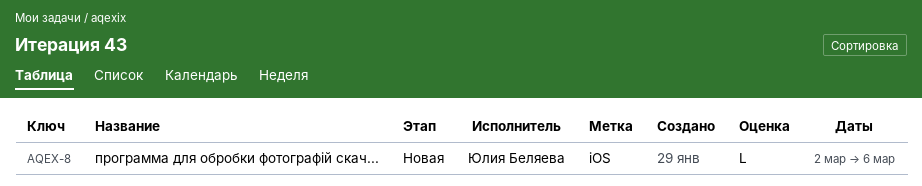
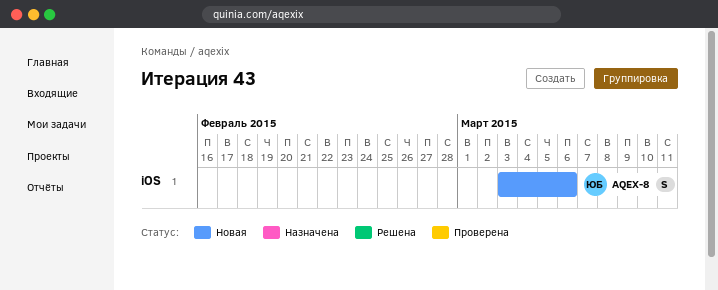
AQEX-8, estimate: L -> S
AQEX-8, start: Mar 2 -> Mar 3

